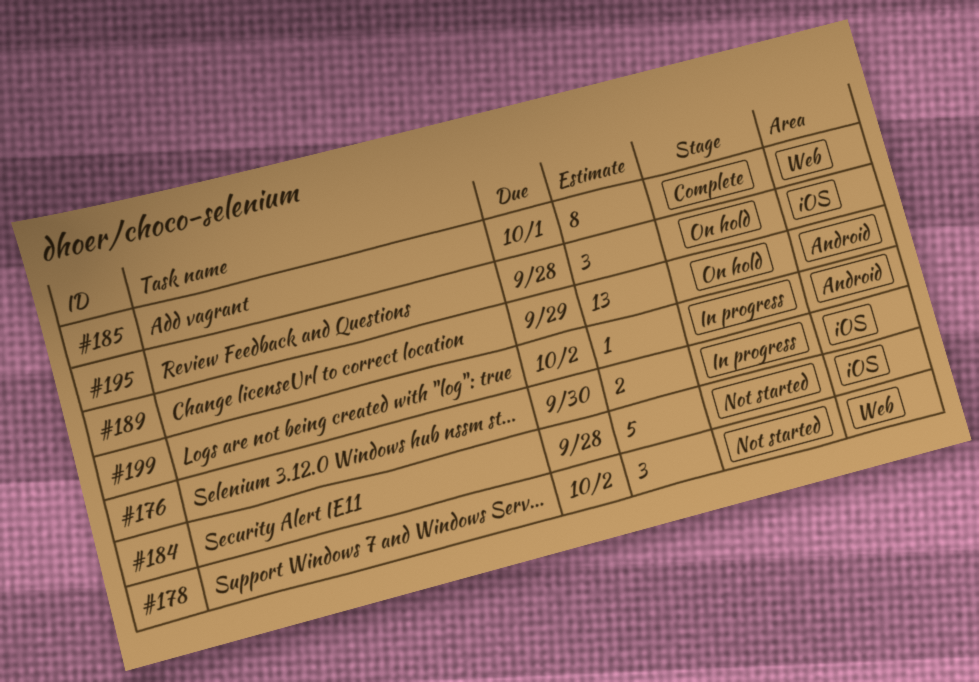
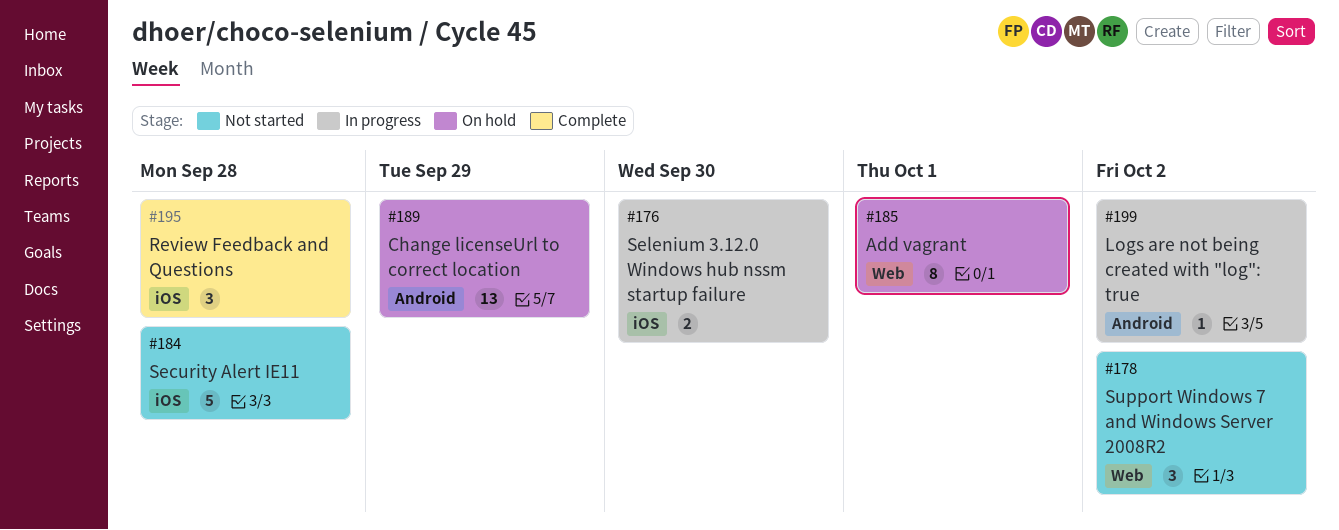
#185, status: Complete -> On hold
#195, status: On hold -> Complete

